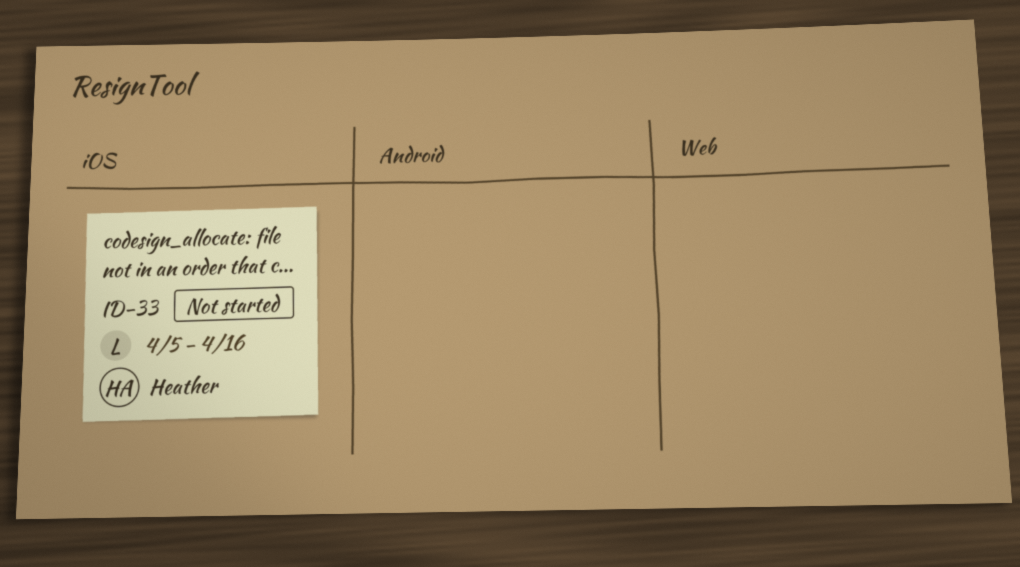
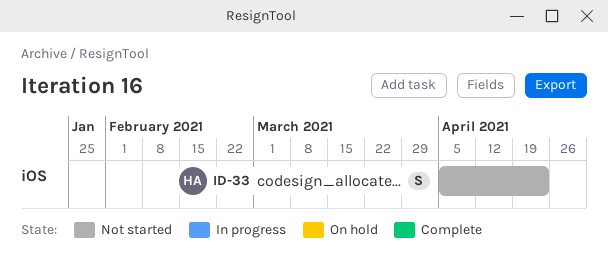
ID-33, estimate: L -> S
ID-33, due: Apr 16 -> Apr 23

